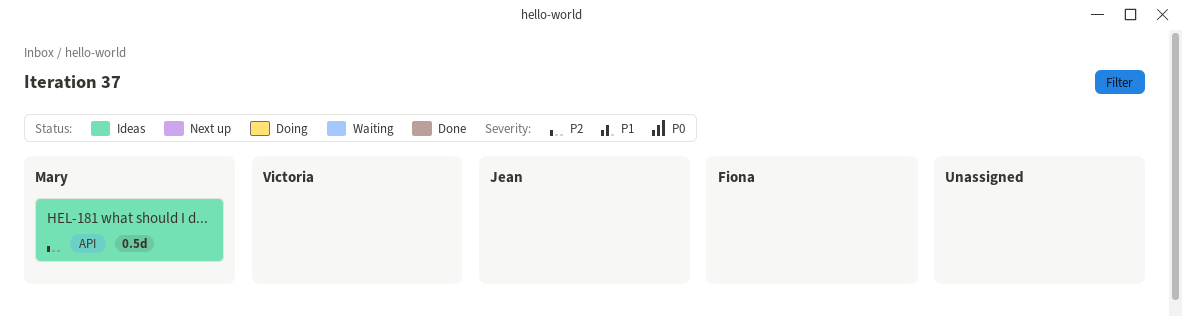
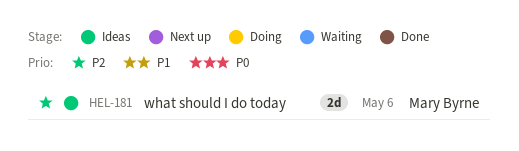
HEL-181, estimate: 0.5d -> 2d

